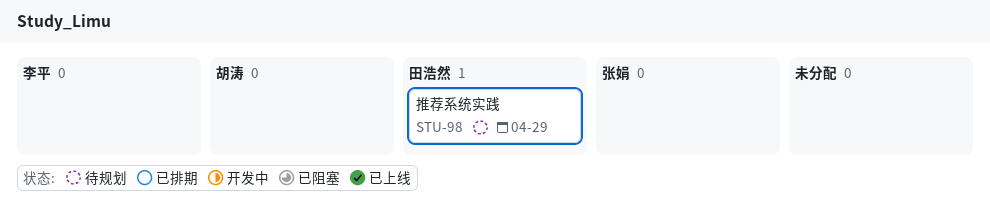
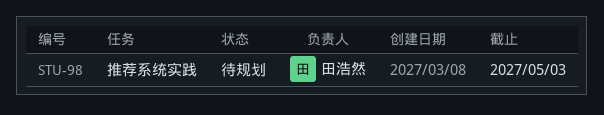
STU-98, due: Apr 29 -> May 3

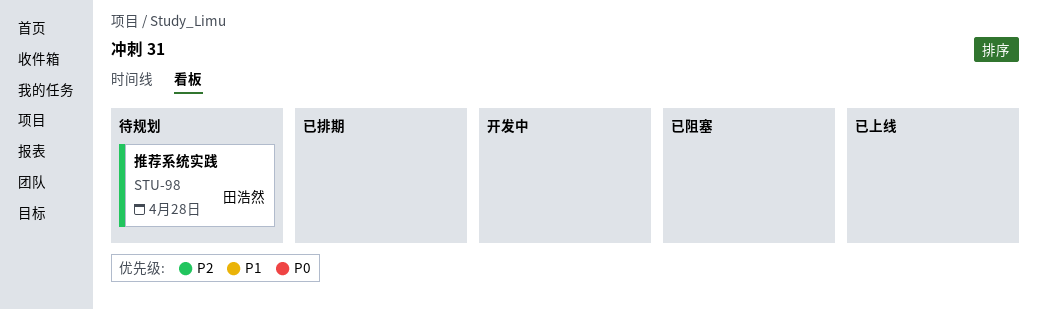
STU-98, due: May 3 -> Apr 28

